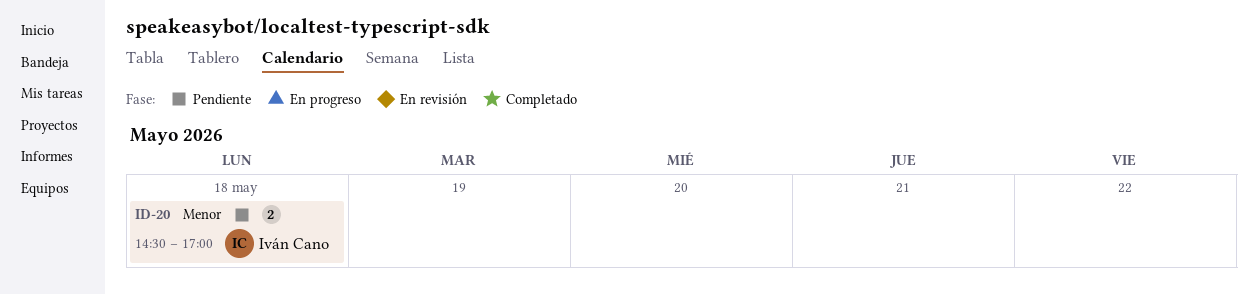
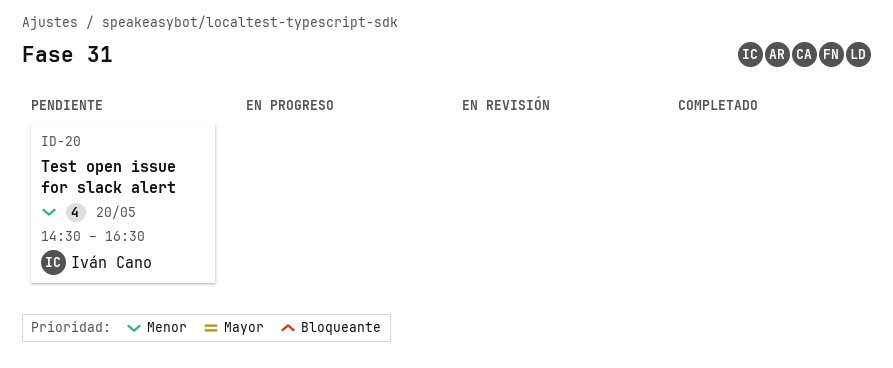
ID-20, estimate: 2 -> 4
ID-20, day: May 18 -> May 20
ID-20, ends: 17:00 -> 16:30

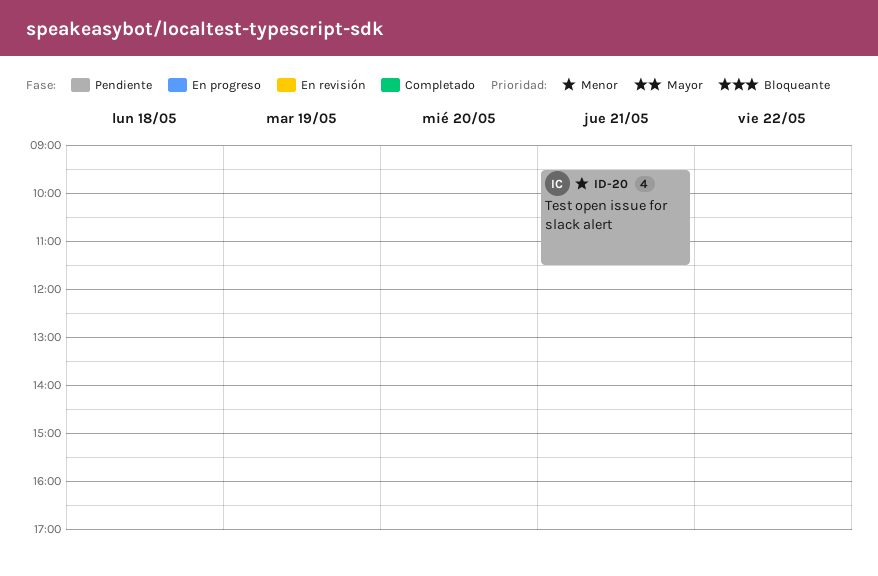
ID-20, day: May 20 -> May 21
ID-20, begins: 14:30 -> 09:30
ID-20, ends: 16:30 -> 11:30

